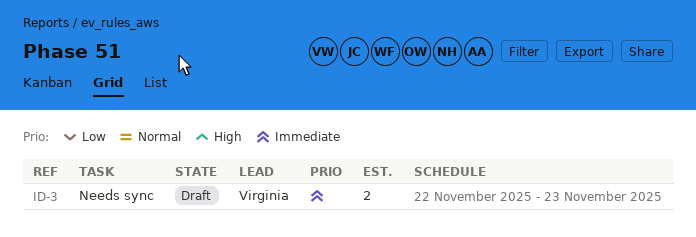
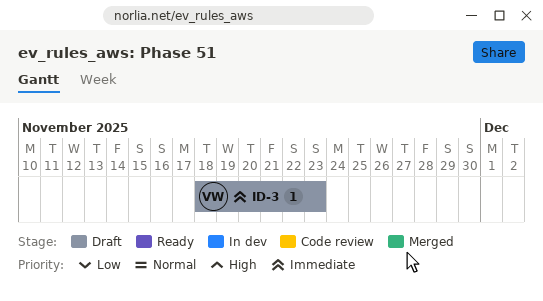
ID-3, estimate: 2 -> 1
ID-3, start: Nov 22 -> Nov 18

